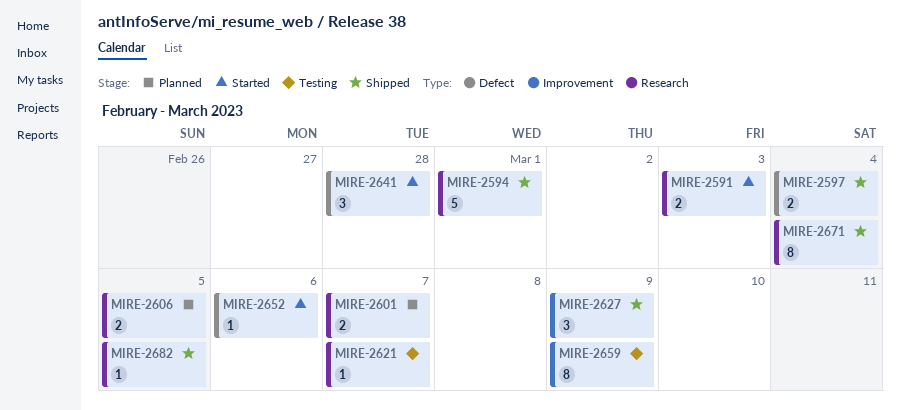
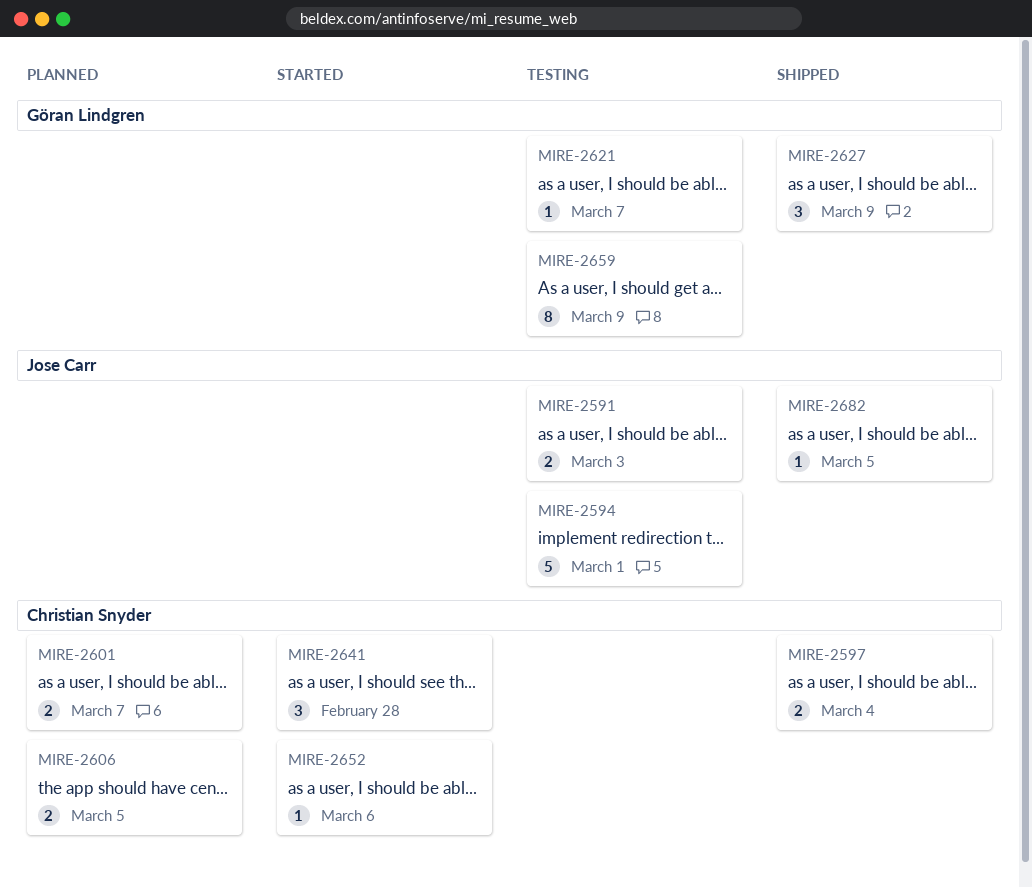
MIRE-2591, status: Started -> Testing
MIRE-2594, status: Shipped -> Testing
MIRE-2671: present -> none

